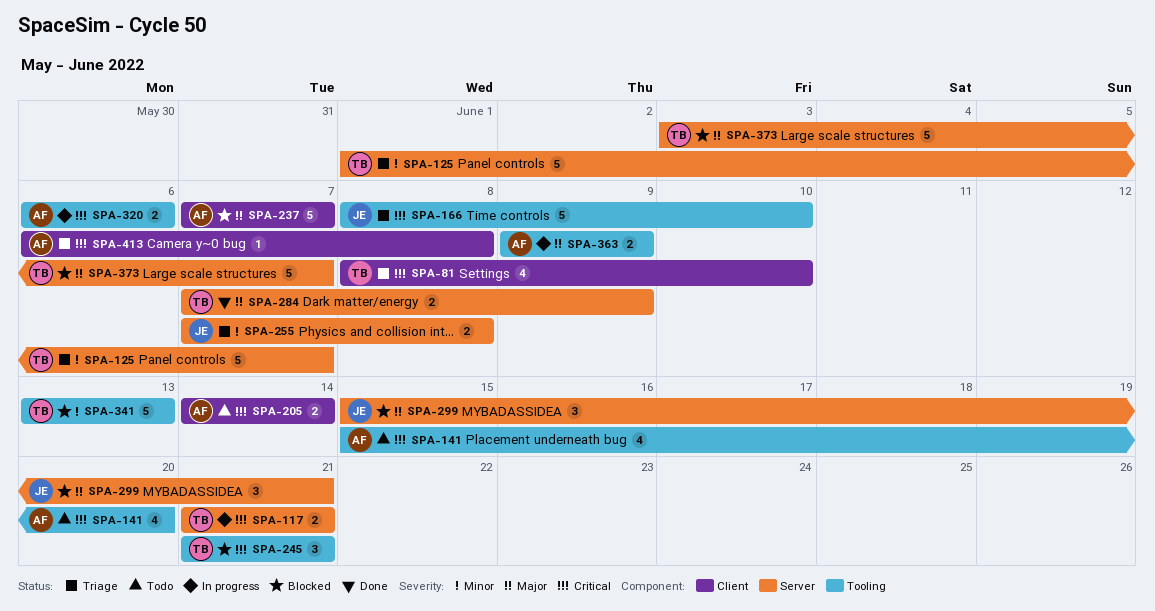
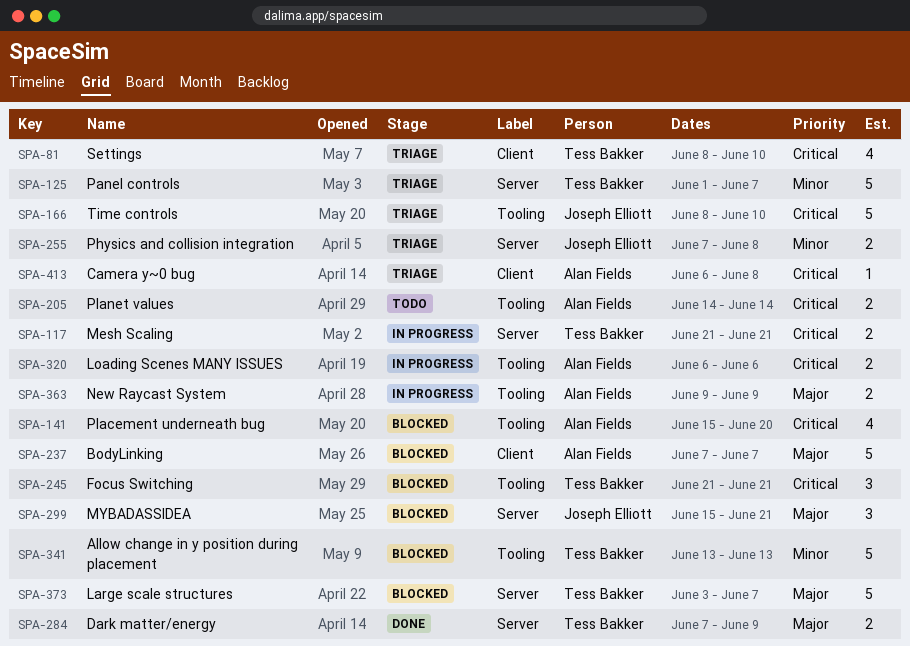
SPA-141, status: Todo -> Blocked
SPA-205, label: Client -> Tooling

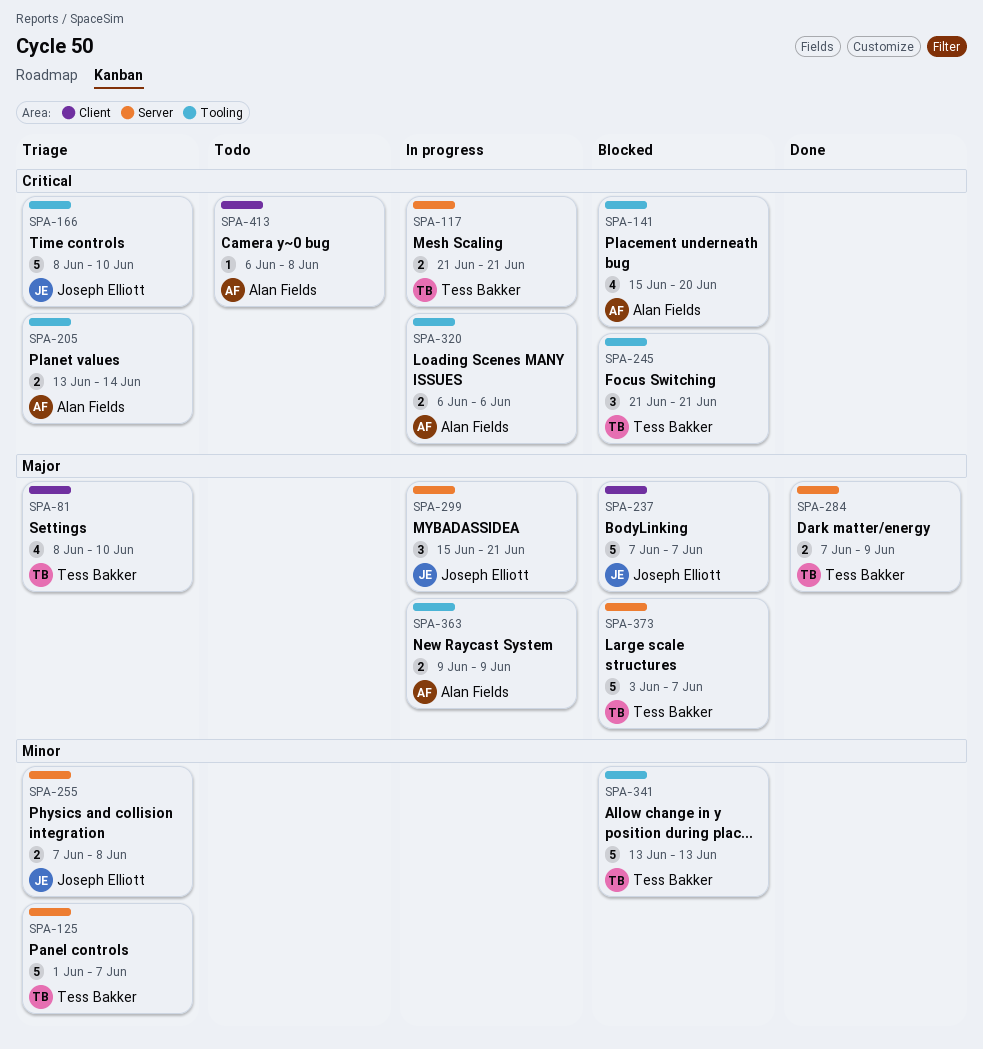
SPA-81, priority: Critical -> Major
SPA-205, status: Todo -> Triage
SPA-205, start: Jun 14 -> Jun 13
SPA-237, owner: Alan Fields -> Joseph Elliott
SPA-299, status: Blocked -> In progress
SPA-413, status: Triage -> Todo

